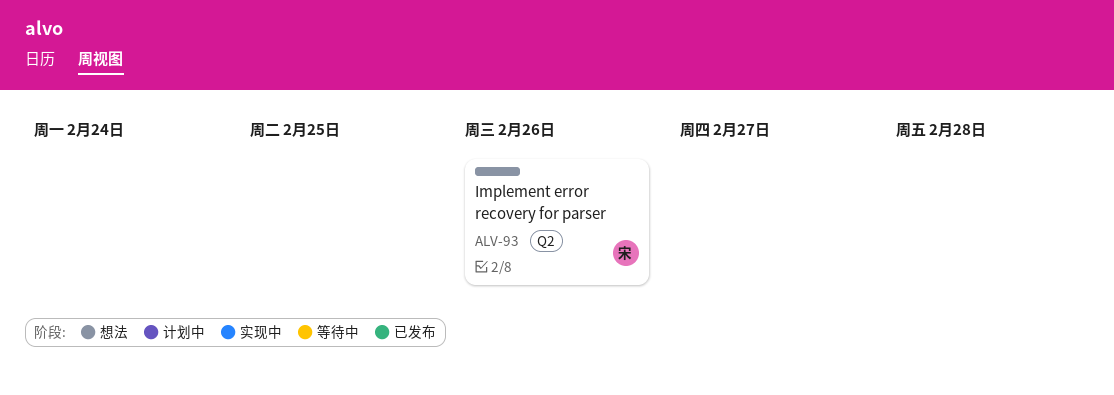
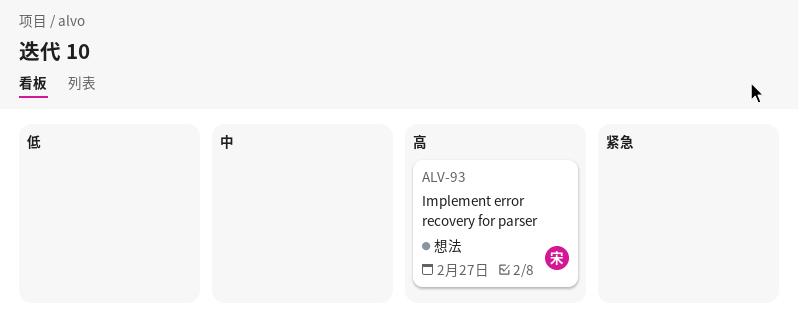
ALV-93, due: Feb 26 -> Feb 27

